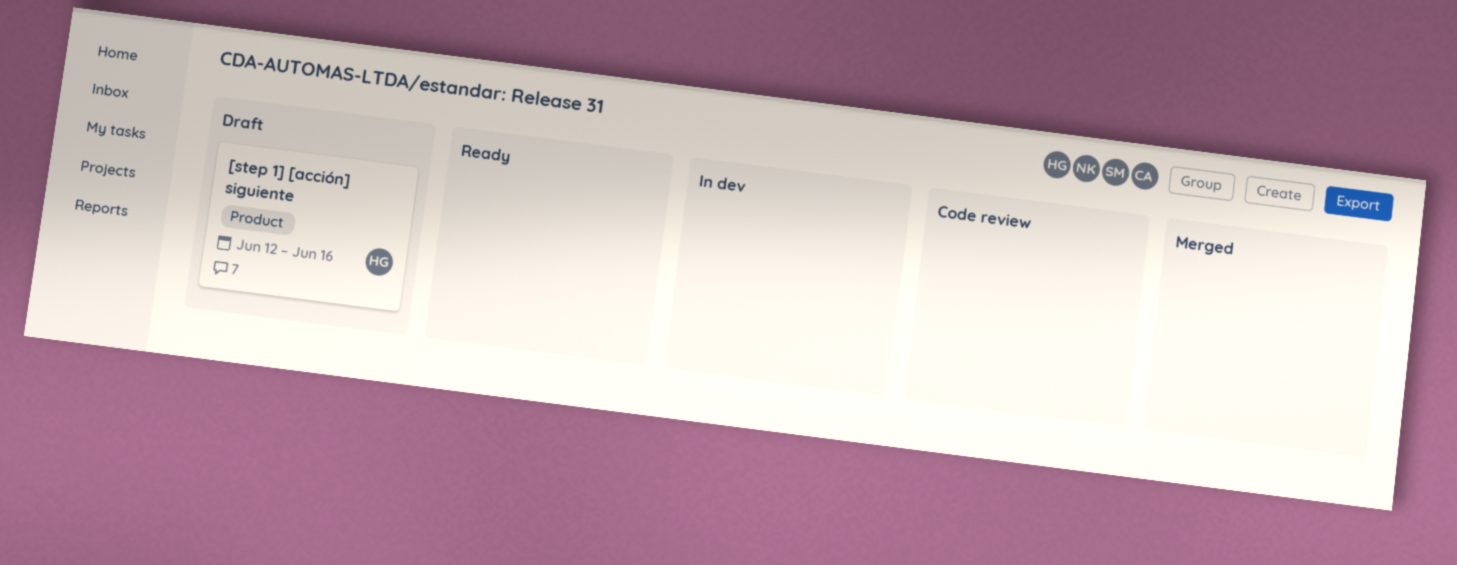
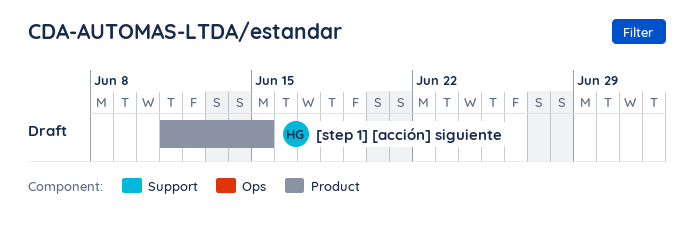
[step 1] [acción] siguiente, start: Jun 12 -> Jun 11
[step 1] [acción] siguiente, due: Jun 16 -> Jun 15

